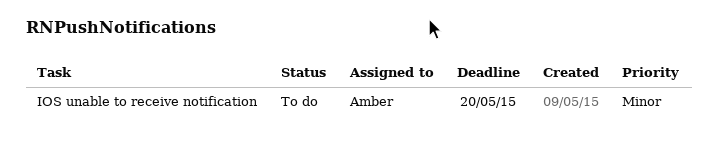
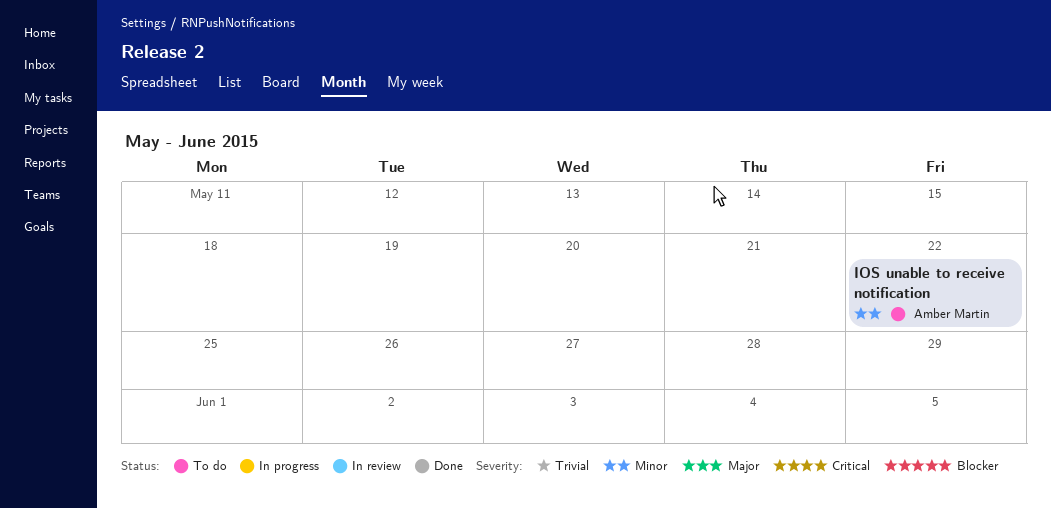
IOS unable to receive notification, due: May 20 -> May 22

